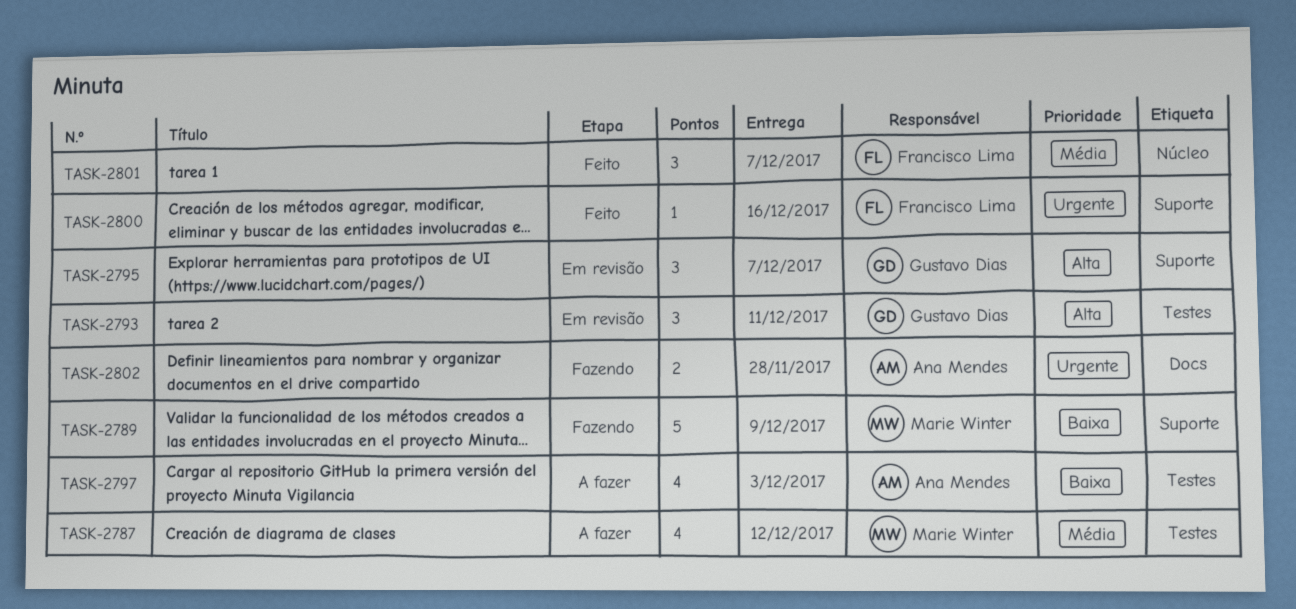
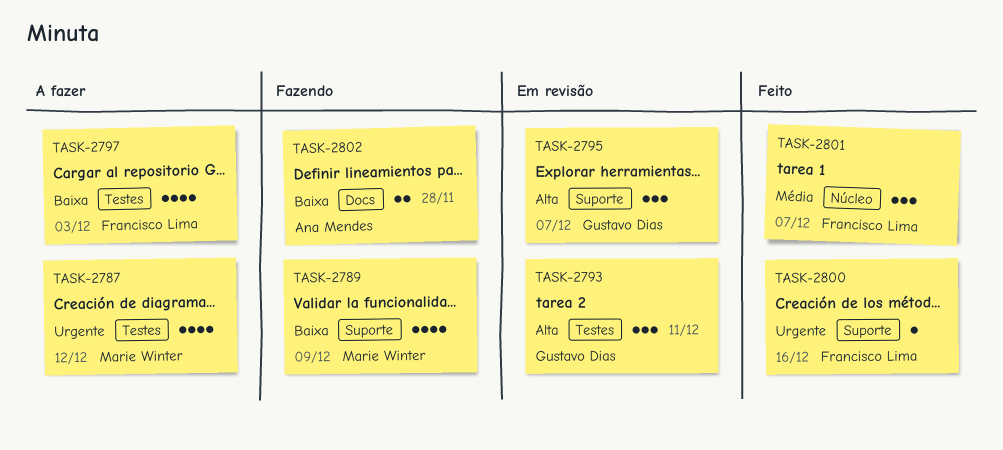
TASK-2787, priority: Média -> Urgente
TASK-2789, estimate: 5 -> 4
TASK-2797, owner: Ana Mendes -> Francisco Lima
TASK-2802, priority: Urgente -> Baixa

